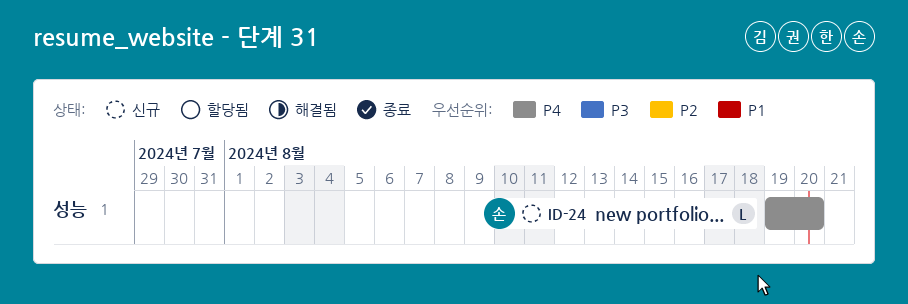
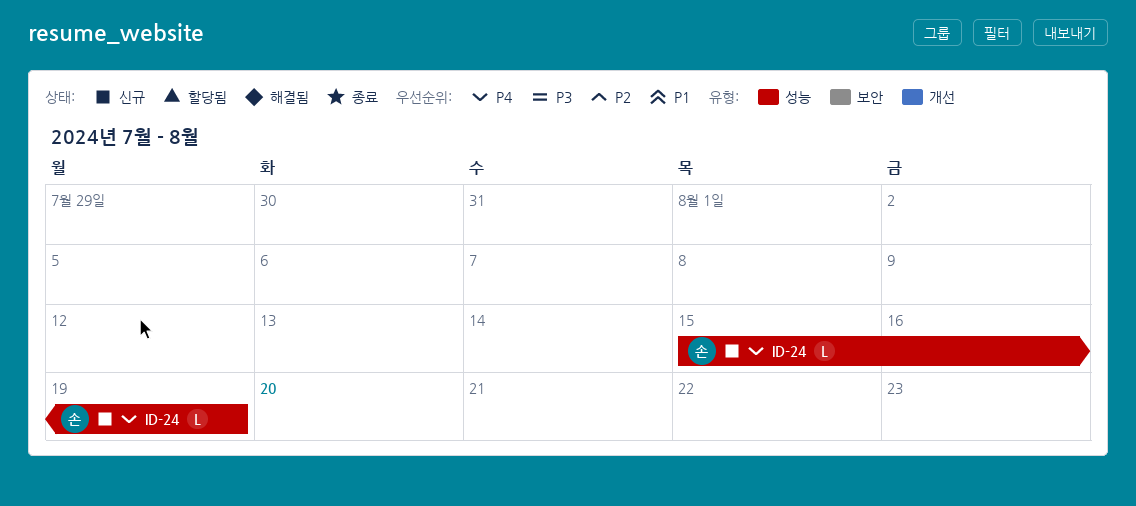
ID-24, start: Aug 19 -> Aug 15
ID-24, due: Aug 20 -> Aug 19

